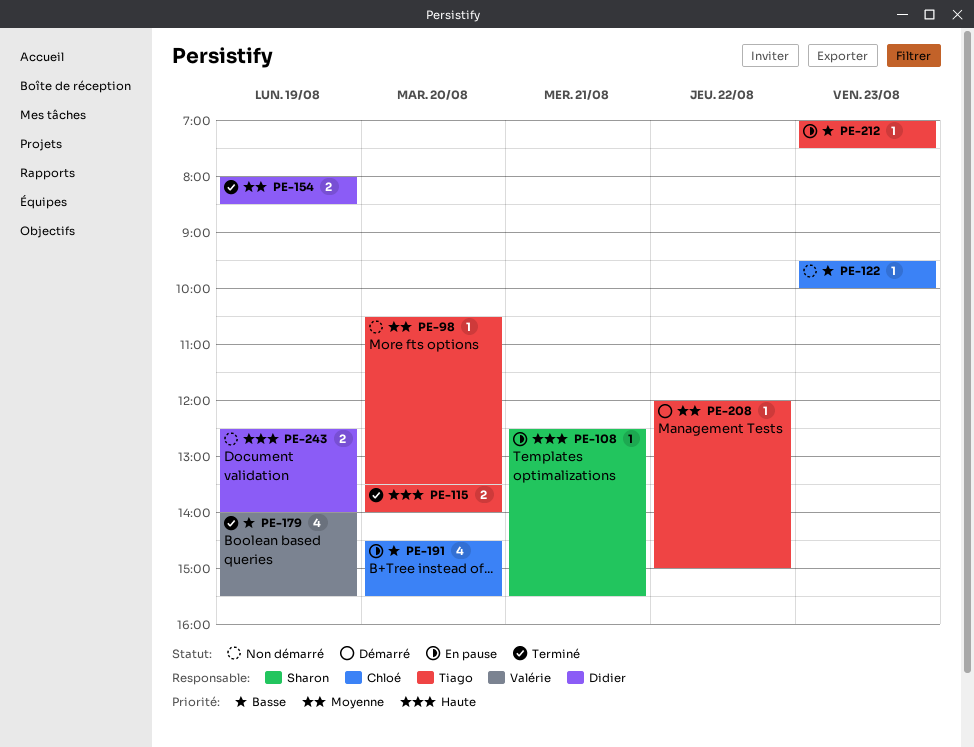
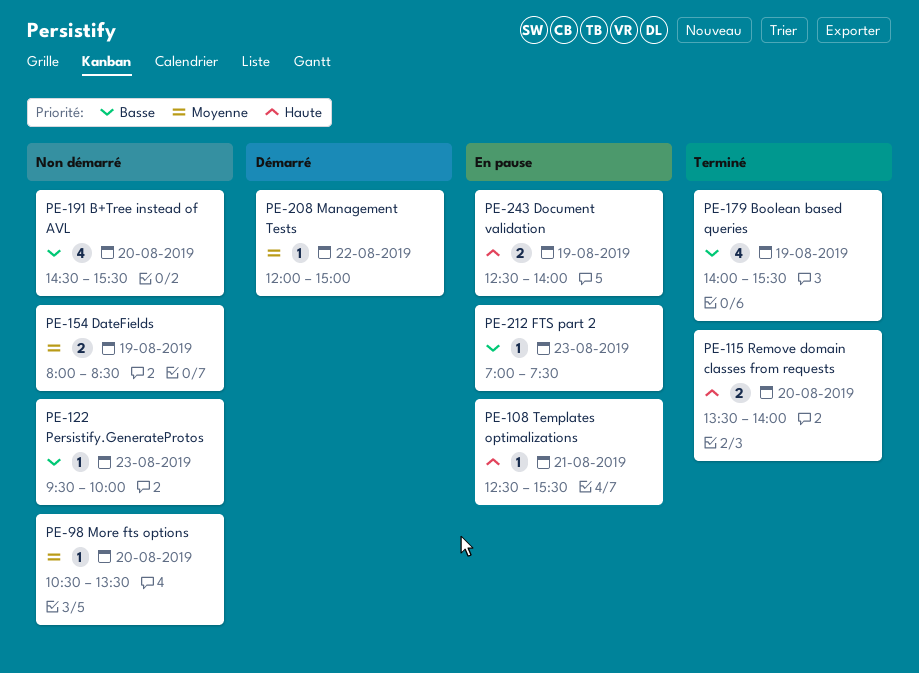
PE-154, status: Terminé -> Non démarré
PE-191, status: En pause -> Non démarré
PE-243, status: Non démarré -> En pause

